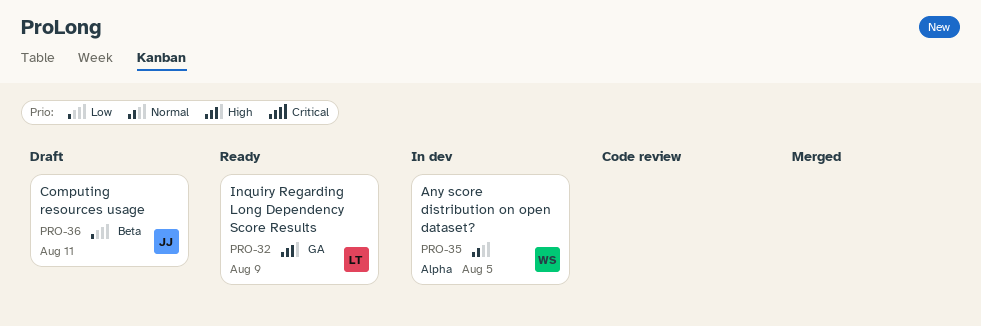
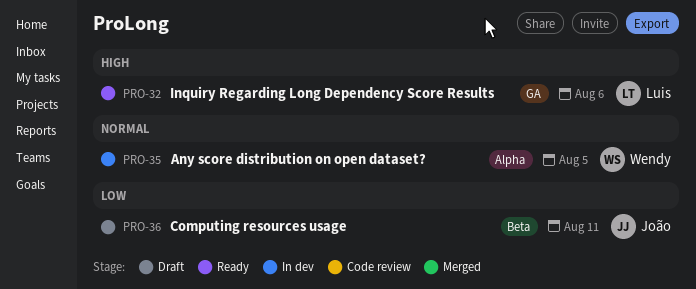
PRO-32, due: Aug 9 -> Aug 6

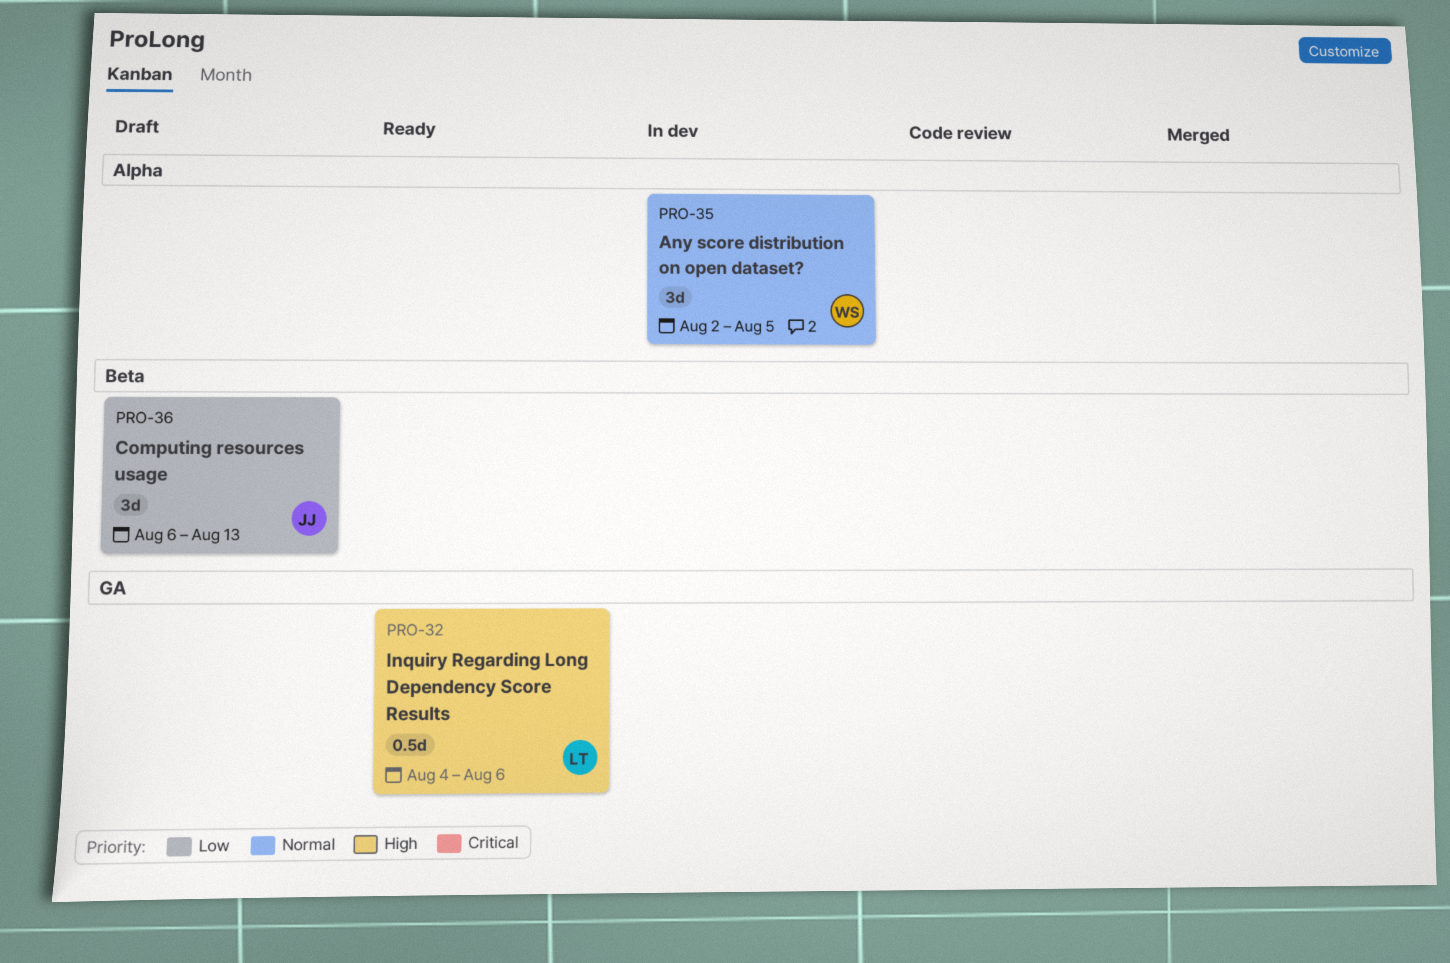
PRO-36, due: Aug 11 -> Aug 13

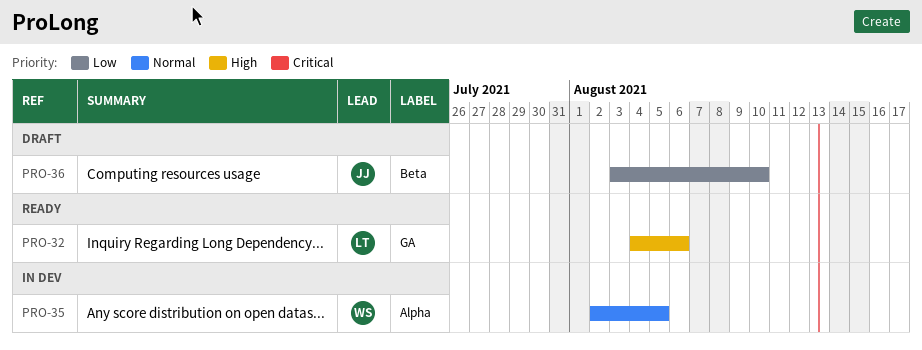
PRO-36, start: Aug 6 -> Aug 3
PRO-36, due: Aug 13 -> Aug 10

